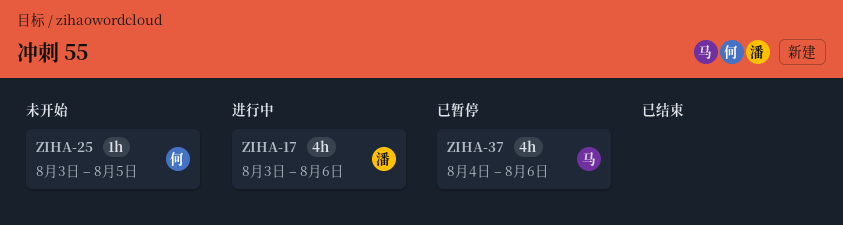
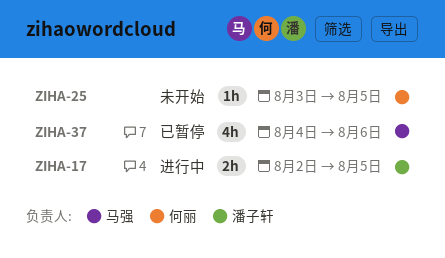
ZIHA-17, estimate: 4h -> 2h
ZIHA-17, start: Aug 3 -> Aug 2
ZIHA-17, due: Aug 6 -> Aug 5

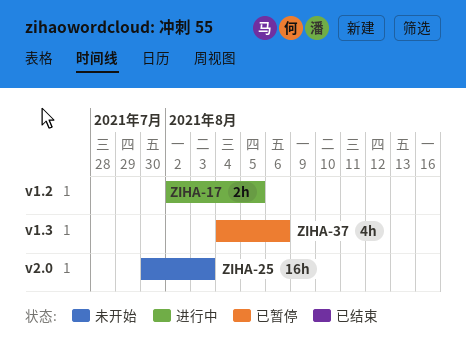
ZIHA-25, estimate: 1h -> 16h
ZIHA-25, start: Aug 3 -> Jul 30
ZIHA-25, due: Aug 5 -> Aug 3

